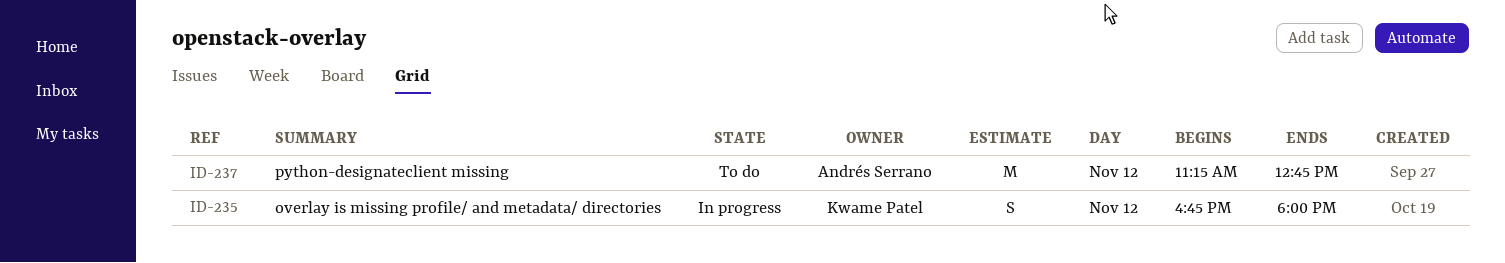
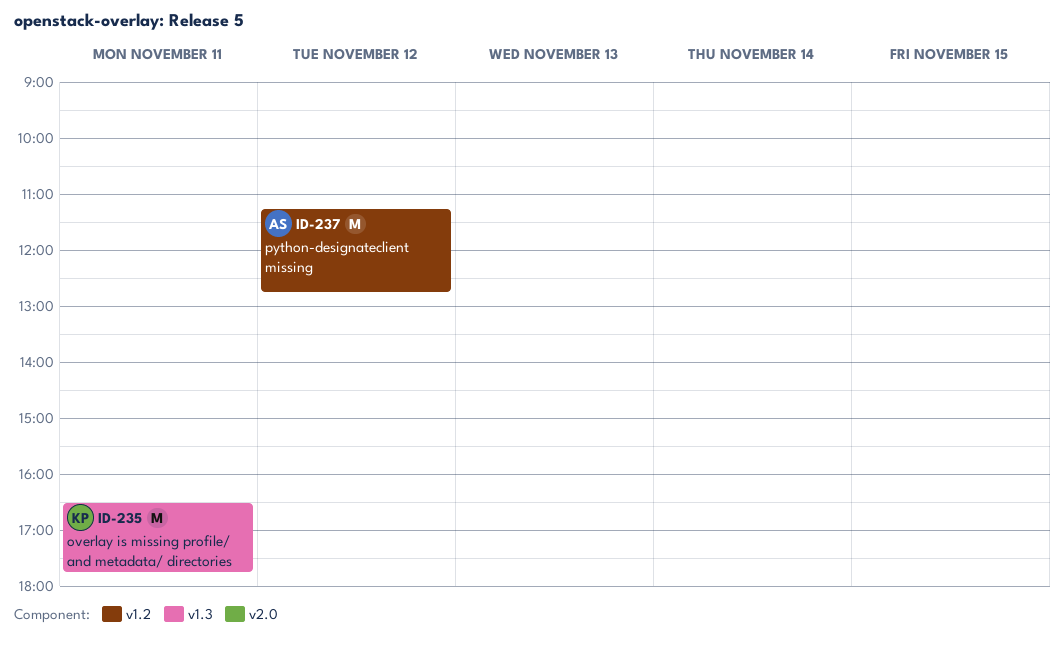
ID-235, estimate: S -> M
ID-235, day: Nov 12 -> Nov 11
ID-235, begins: 16:45 -> 16:30
ID-235, ends: 18:00 -> 17:45

